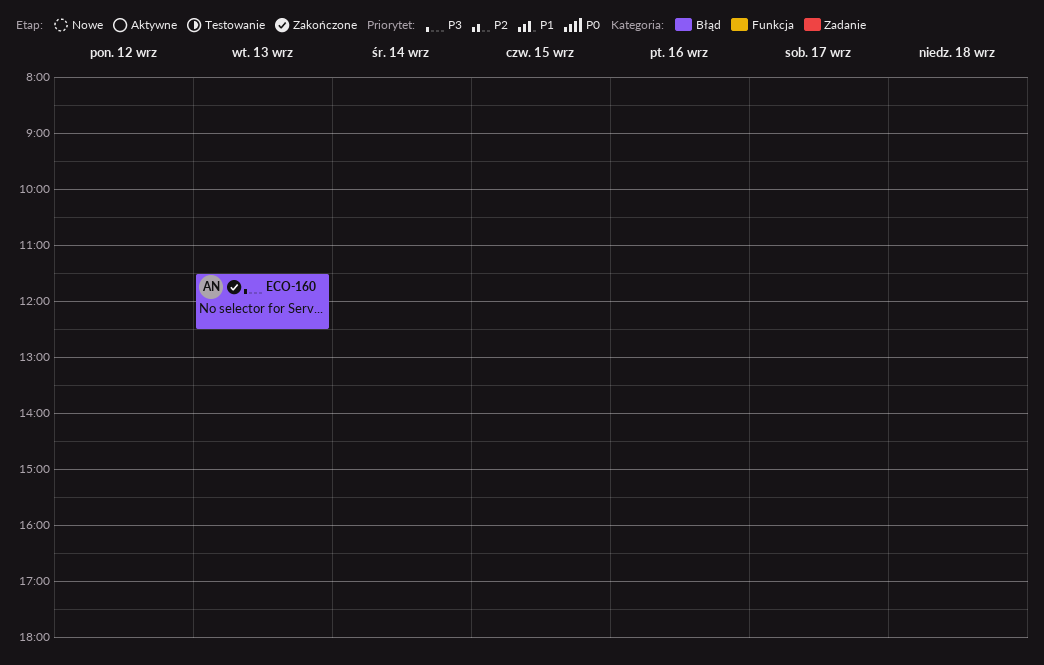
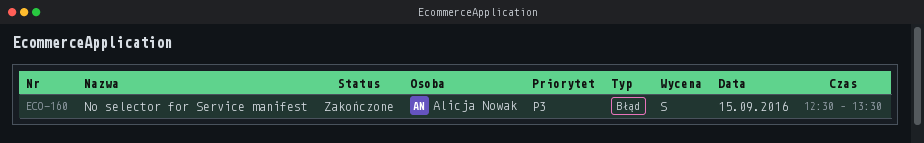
ECO-160, day: Sep 13 -> Sep 15
ECO-160, begins: 11:30 -> 12:30
ECO-160, ends: 12:30 -> 13:30

